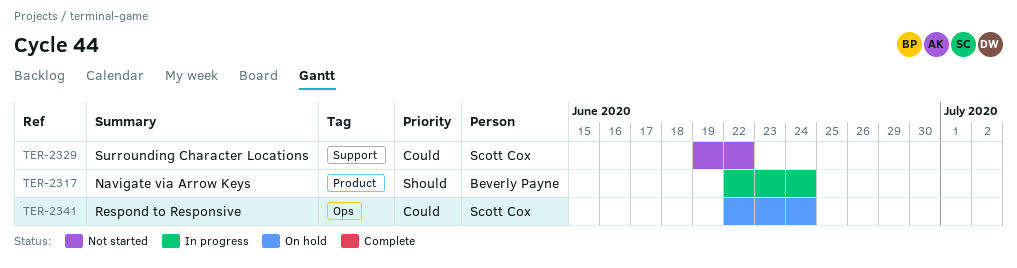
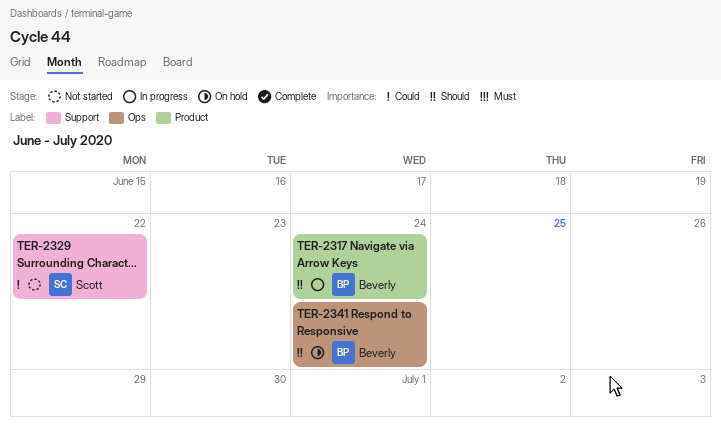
TER-2341, owner: Scott Cox -> Beverly Payne
TER-2341, priority: Could -> Should

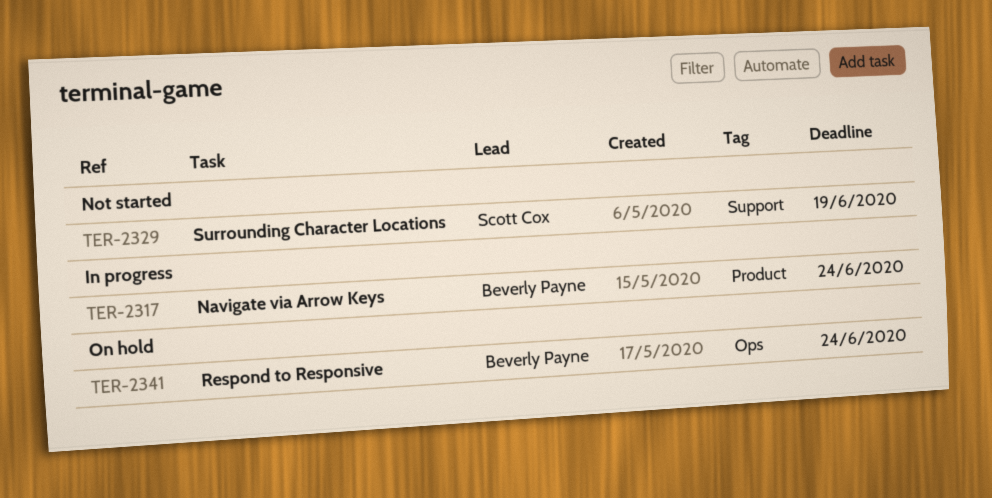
TER-2329, due: Jun 22 -> Jun 19

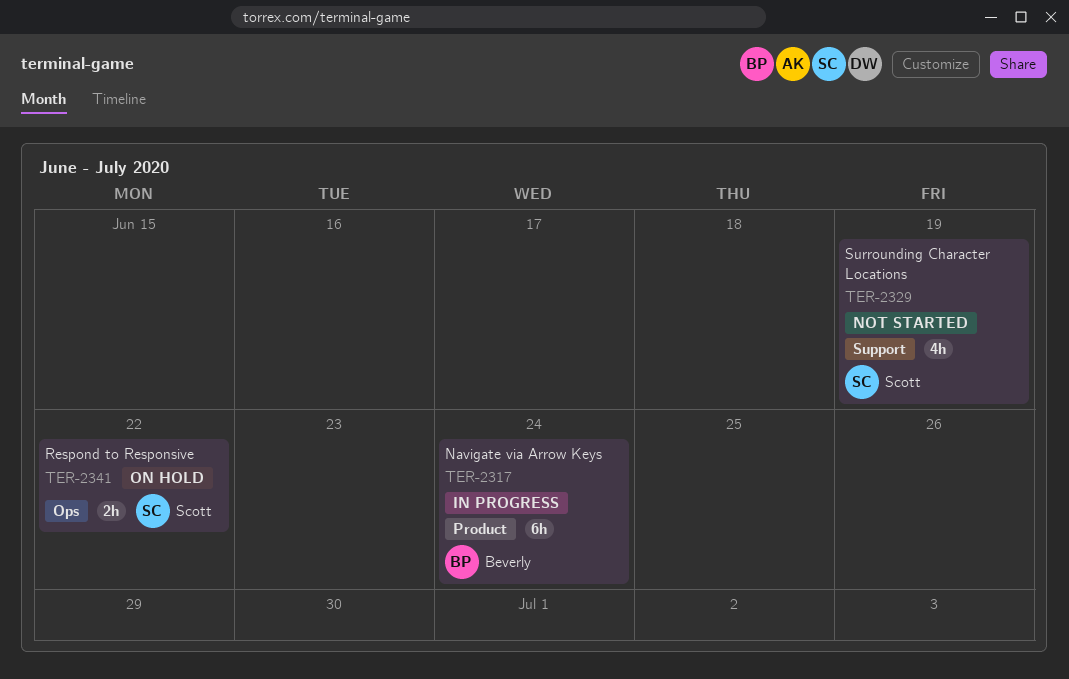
TER-2341, owner: Beverly Payne -> Scott Cox
TER-2341, due: Jun 24 -> Jun 22

